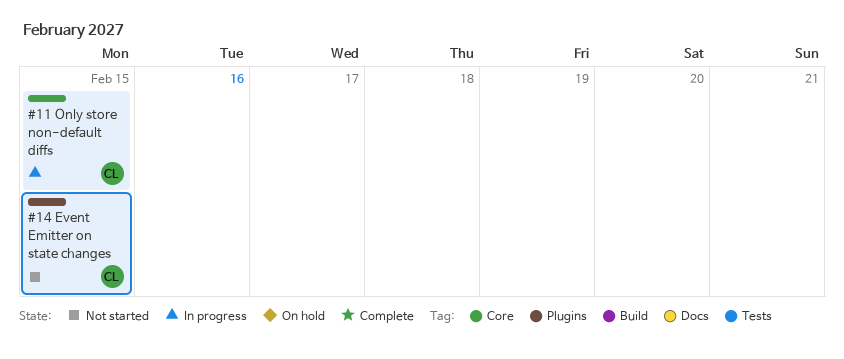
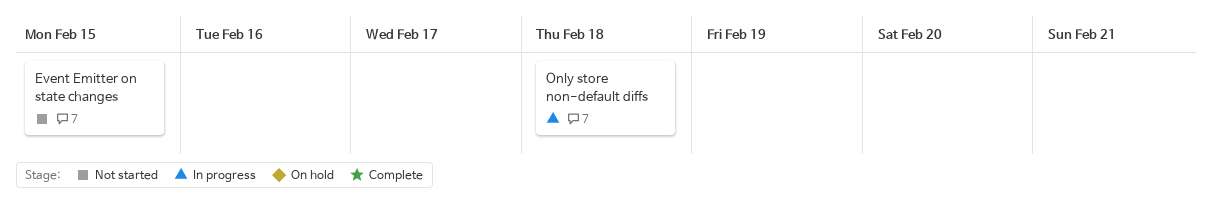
Only store non-default diffs, due: Feb 15 -> Feb 18

